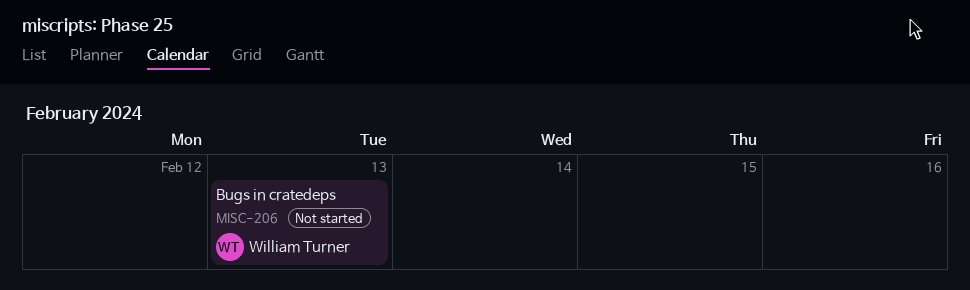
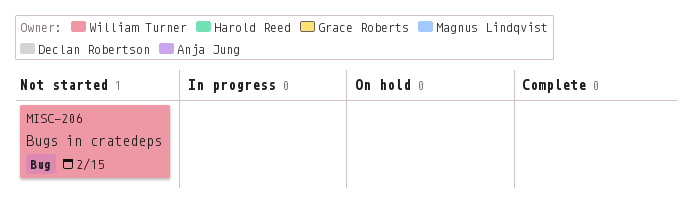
MISC-206, due: Feb 13 -> Feb 15

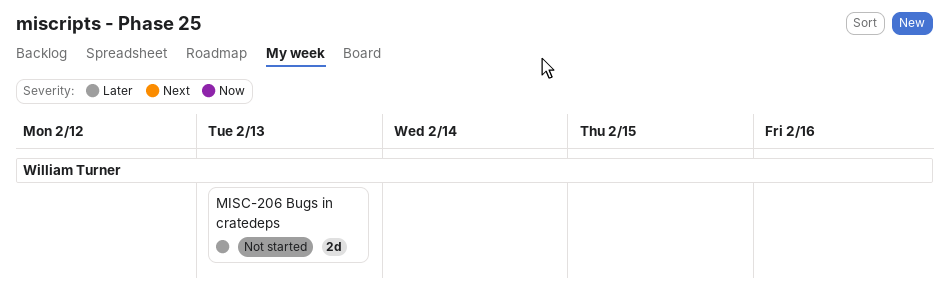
MISC-206, due: Feb 15 -> Feb 13

